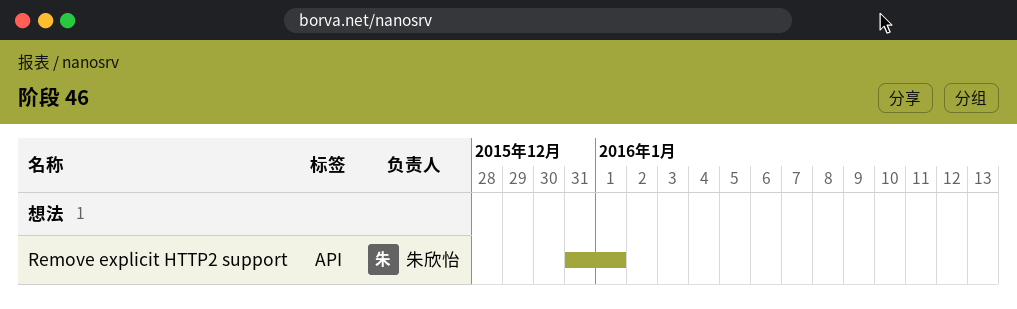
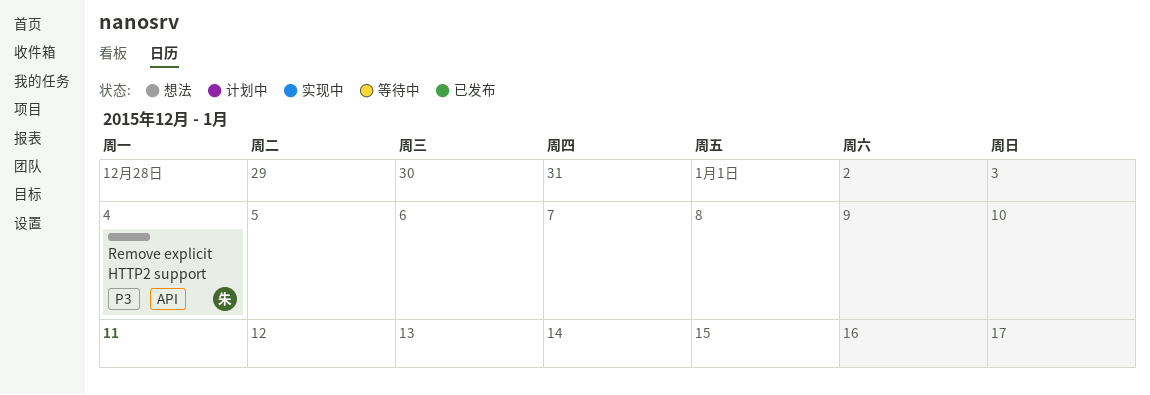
Remove explicit HTTP2 support, due: Jan 1 -> Jan 4

